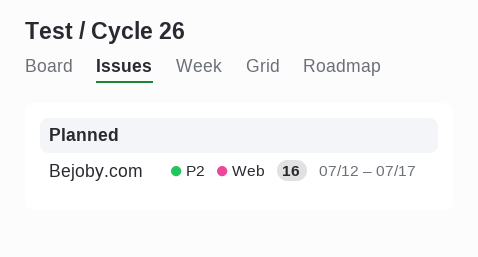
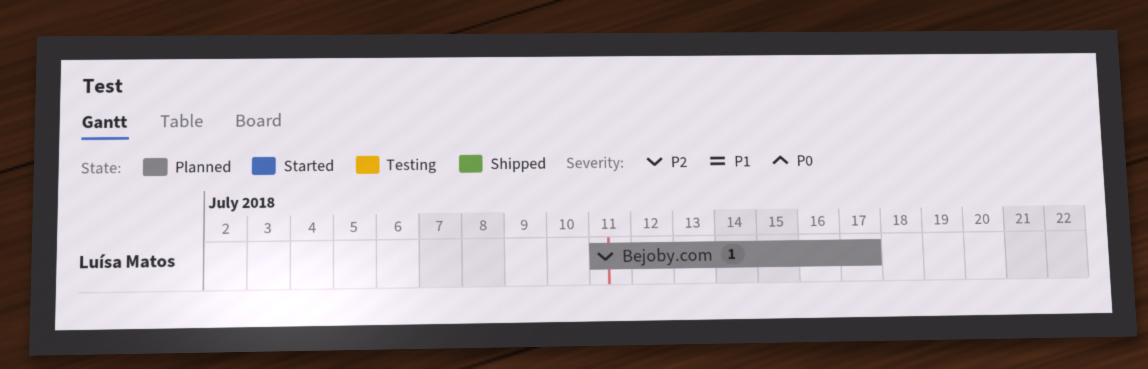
Bejoby.com, estimate: 16 -> 1
Bejoby.com, start: Jul 12 -> Jul 11

